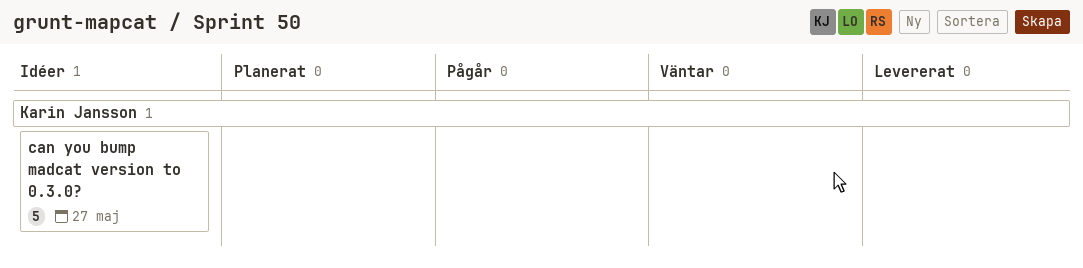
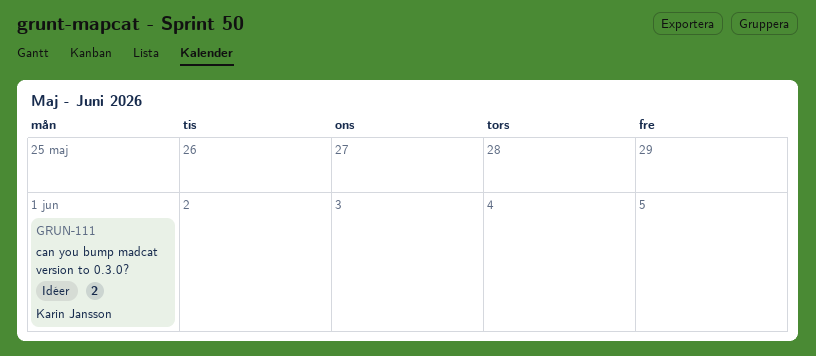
can you bump madcat version to 0.3.0?, estimate: 5 -> 2
can you bump madcat version to 0.3.0?, due: May 27 -> Jun 1

